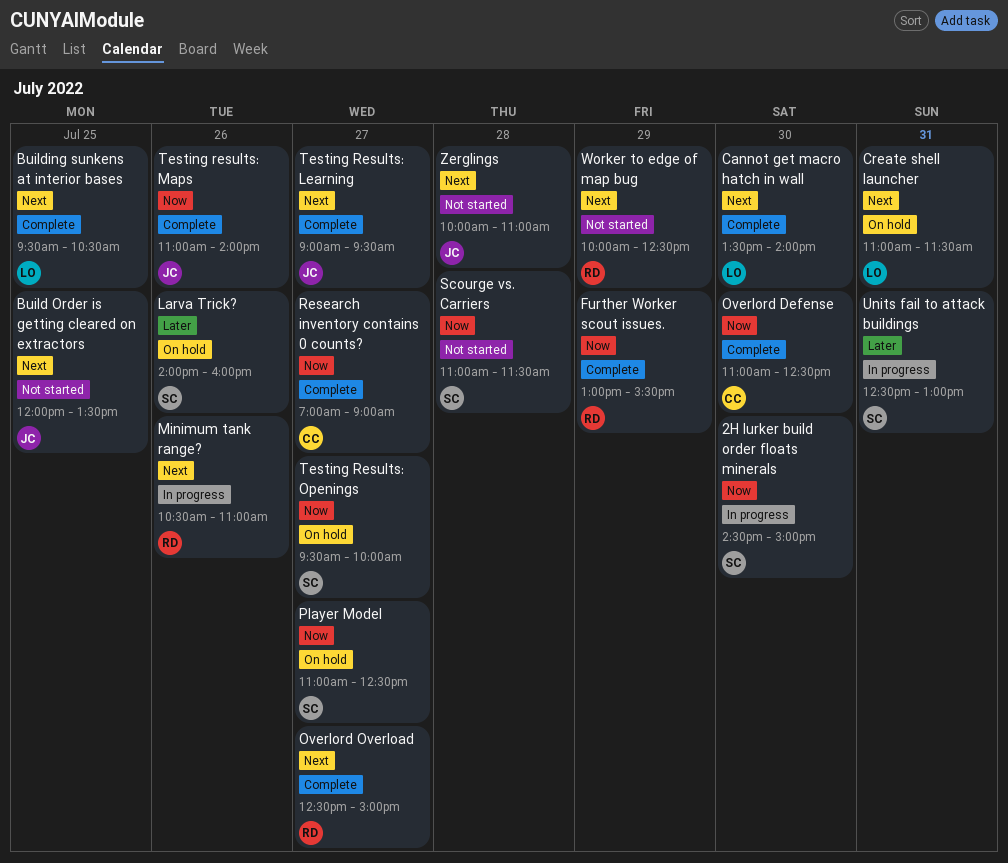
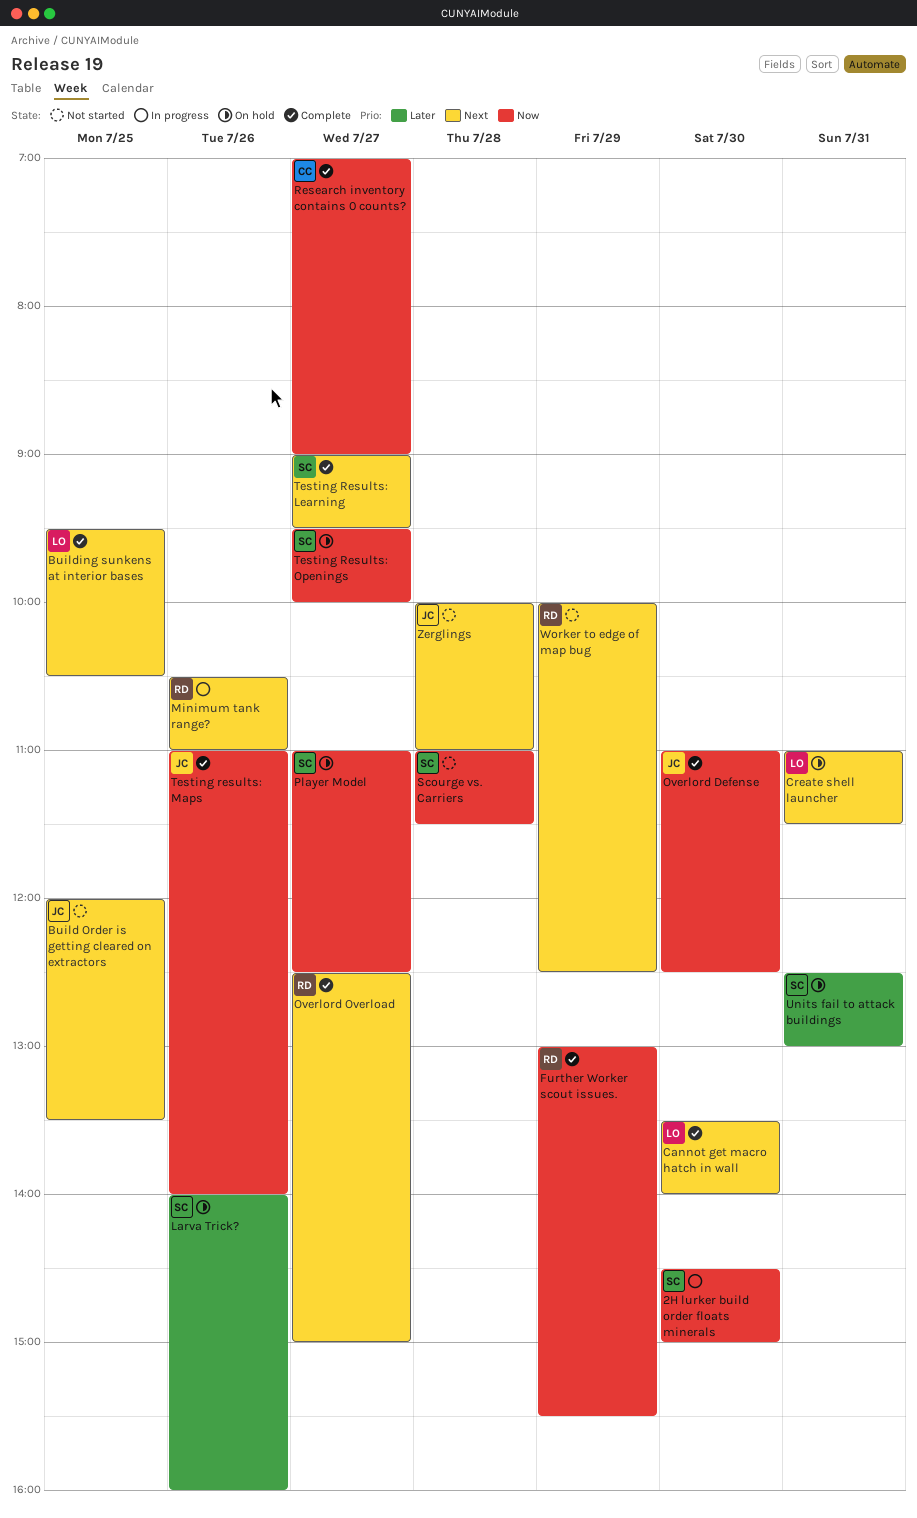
Overlord Defense, owner: CC -> JC
Testing Results: Learning, owner: JC -> SC
Units fail to attack buildings, status: In progress -> On hold

